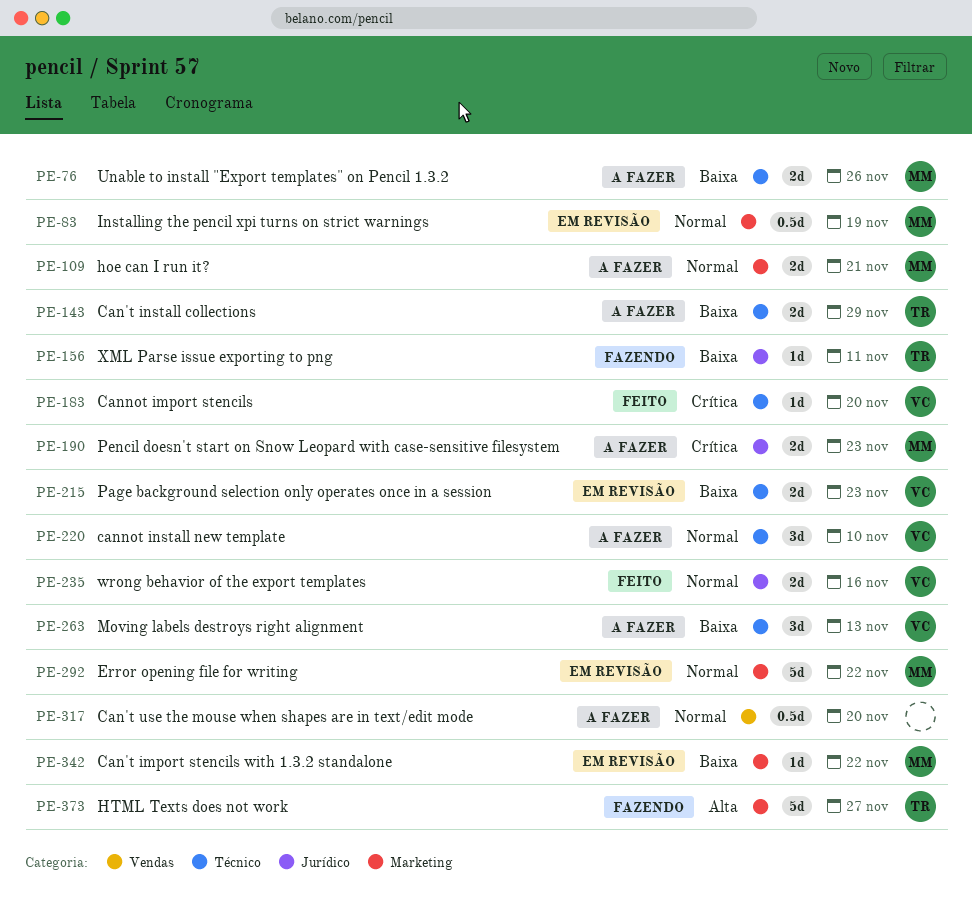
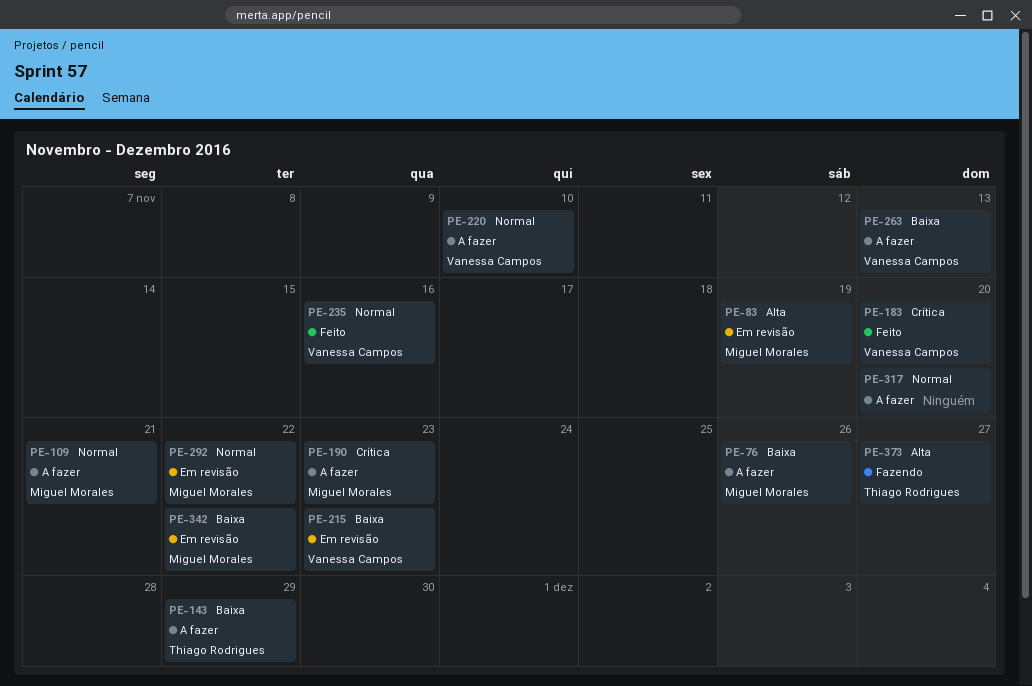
PE-83, priority: Normal -> Alta
PE-156: present -> none

